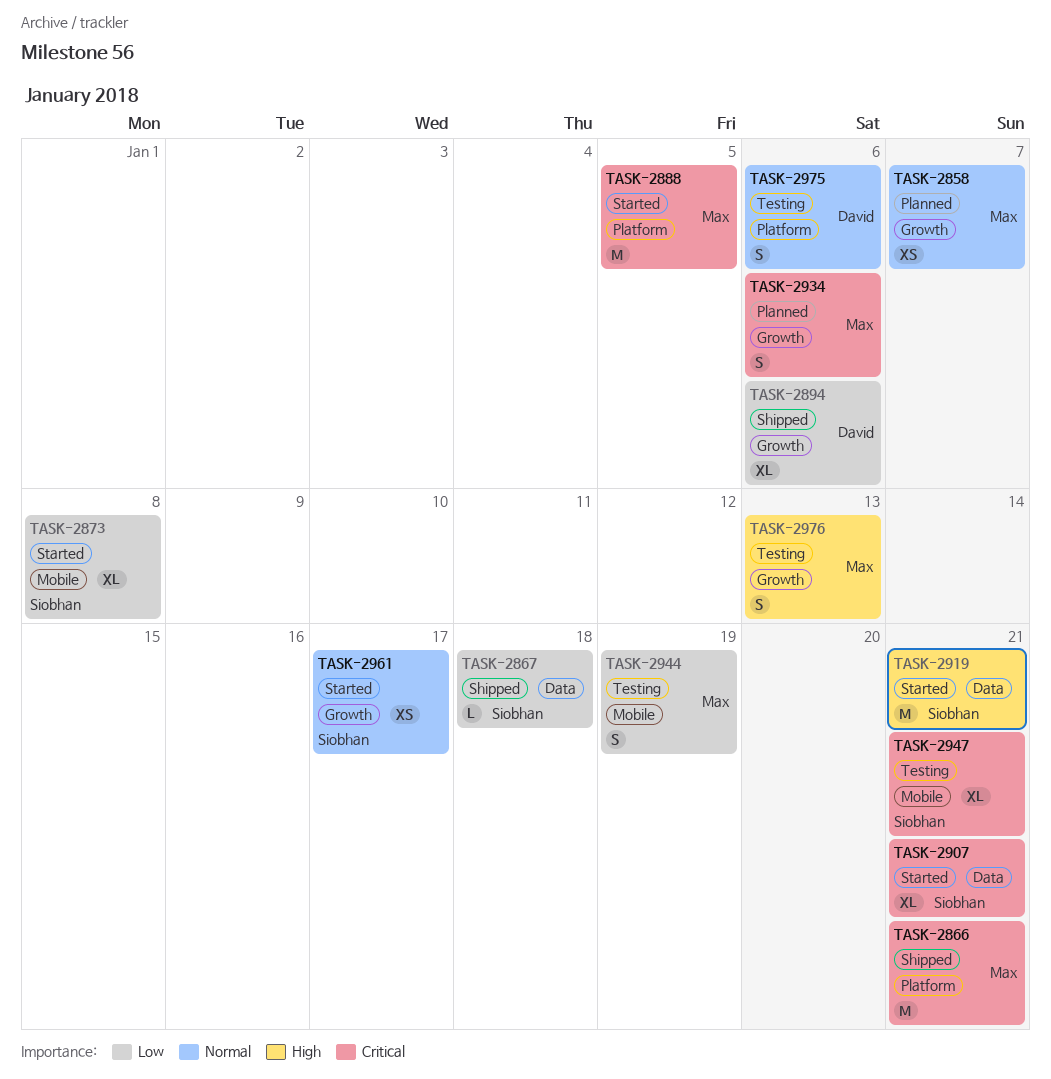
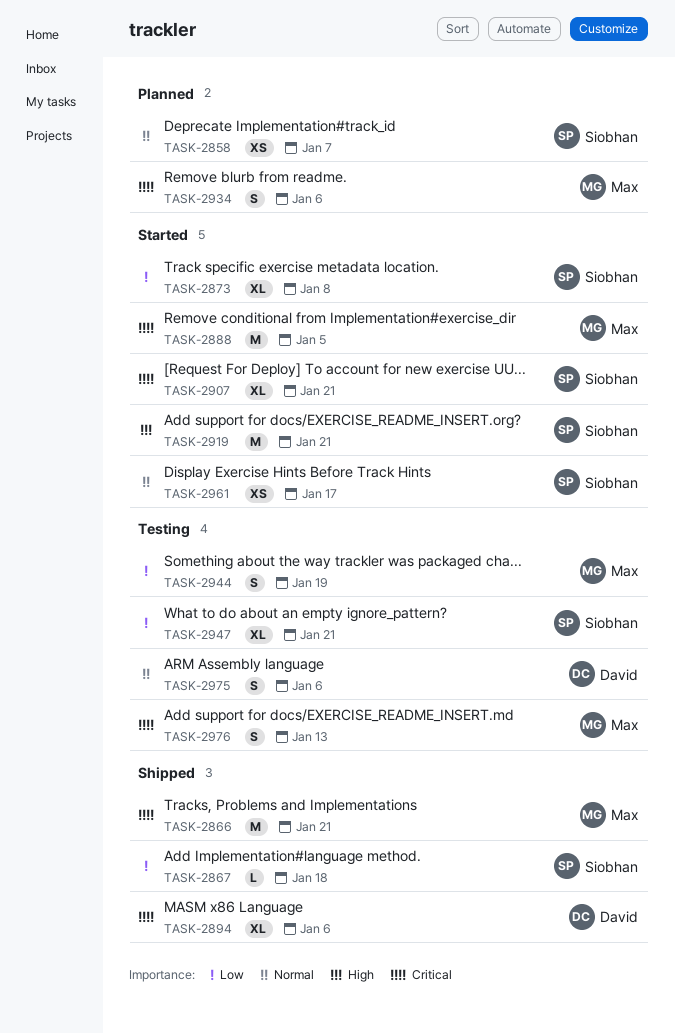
TASK-2858, owner: Max -> Siobhan
TASK-2894, priority: Low -> Critical
TASK-2947, priority: Critical -> Low
TASK-2976, priority: High -> Critical

